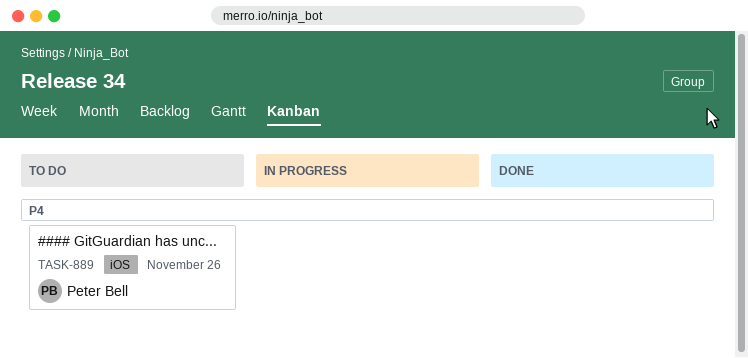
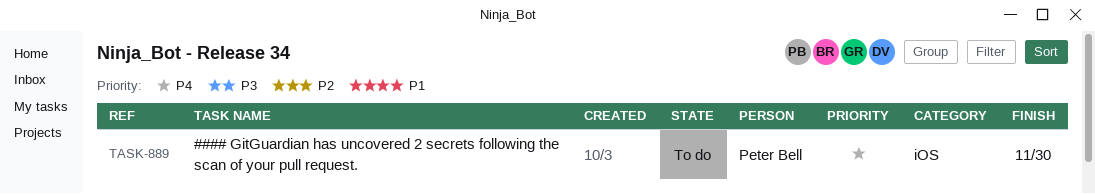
TASK-889, due: Nov 26 -> Nov 30

